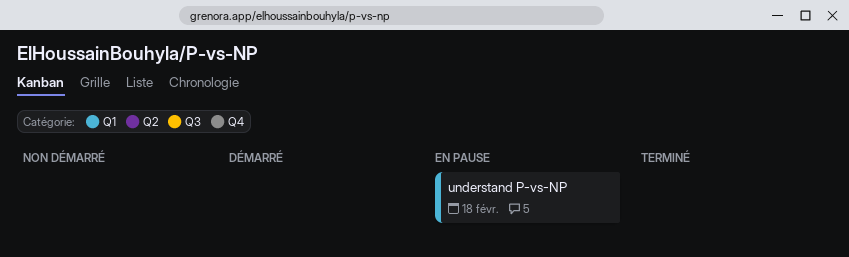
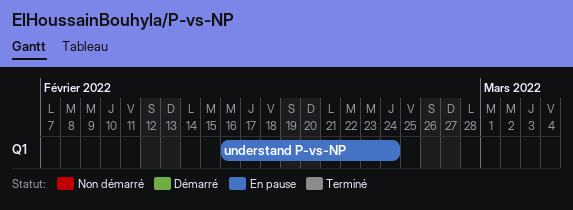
understand P-vs-NP, due: Feb 18 -> Feb 24

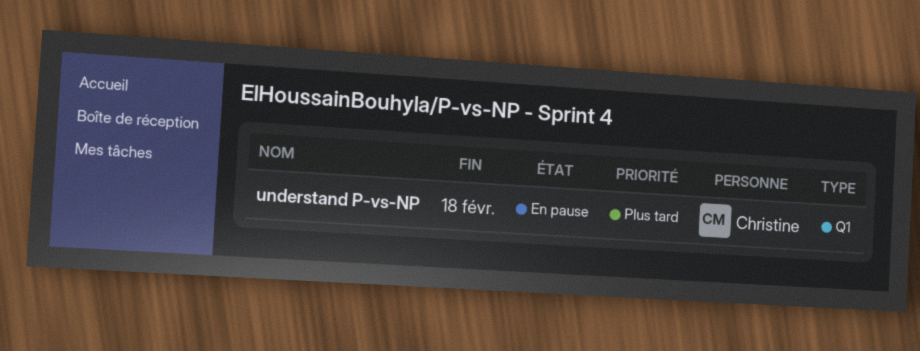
understand P-vs-NP, due: Feb 24 -> Feb 18

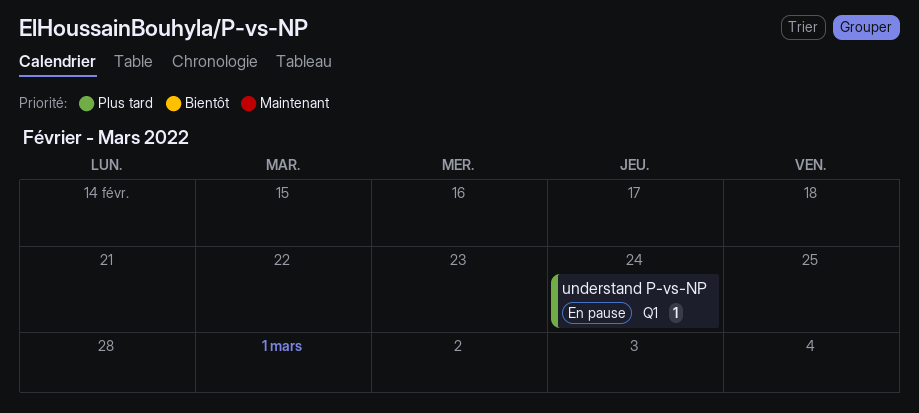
understand P-vs-NP, due: Feb 18 -> Feb 24

